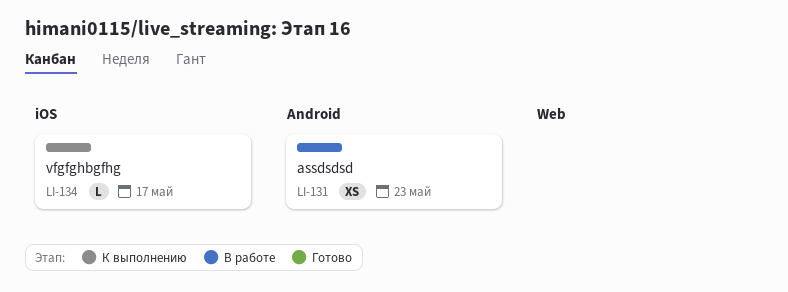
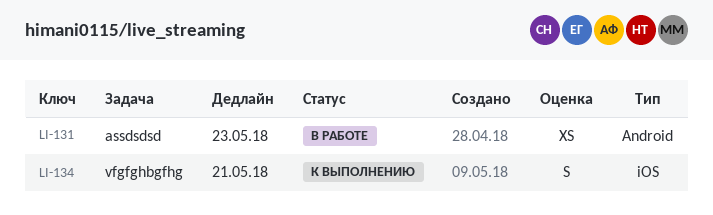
LI-134, estimate: L -> S
LI-134, due: May 17 -> May 21

